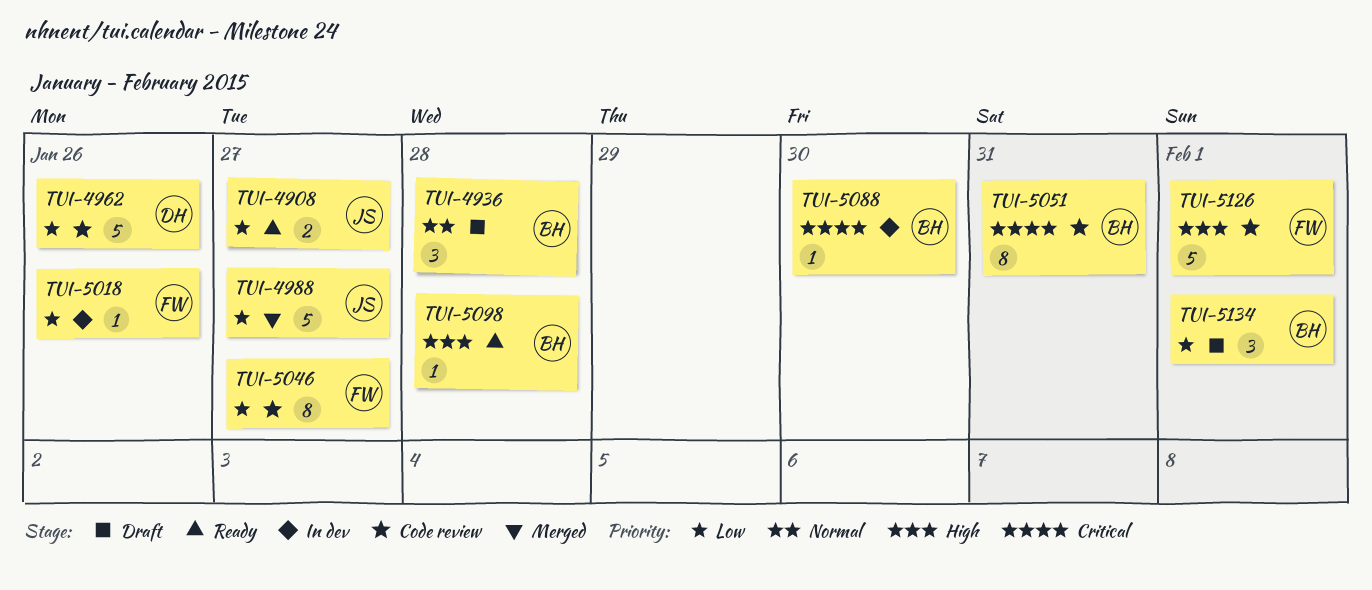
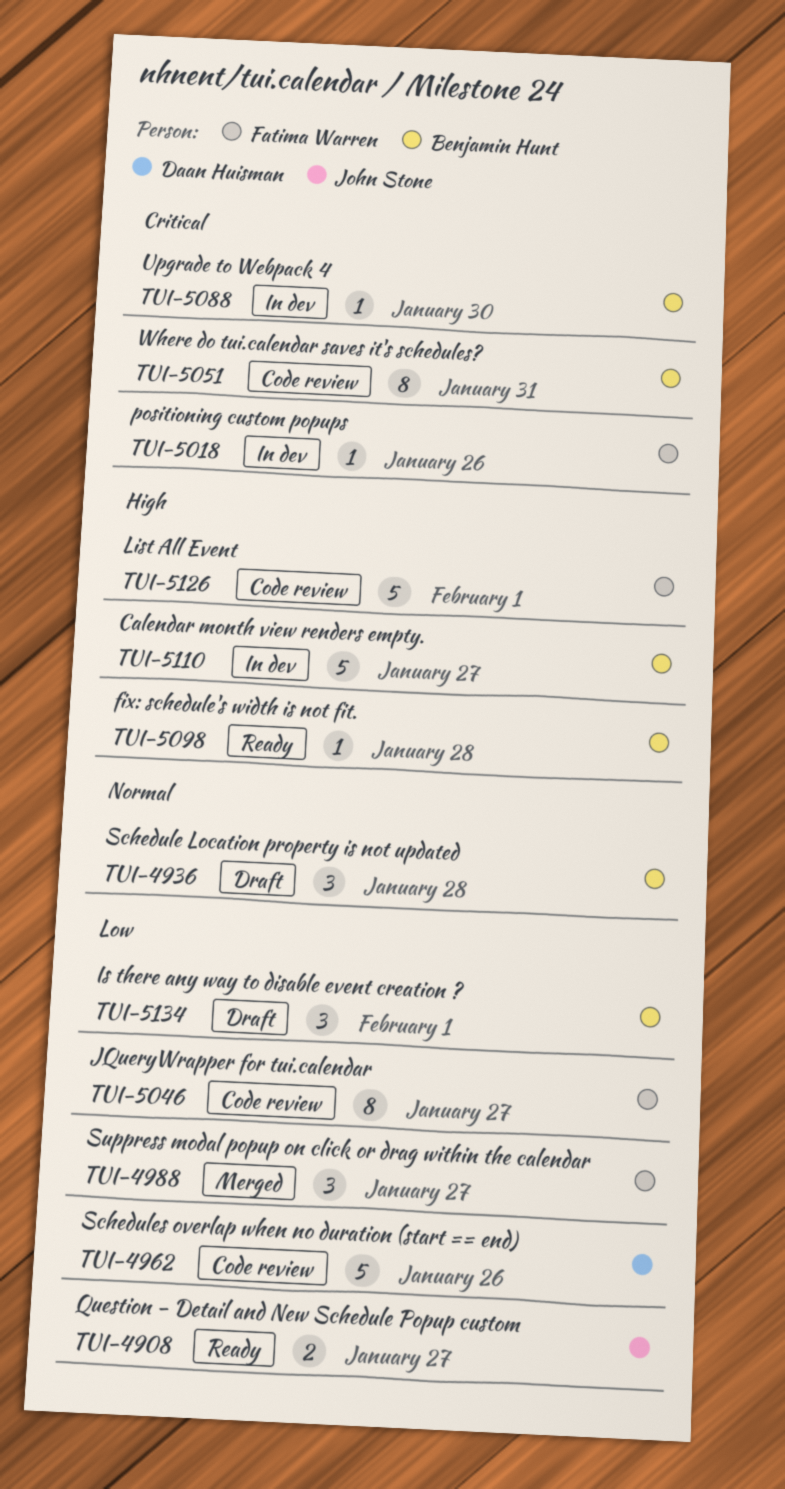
TUI-4988, owner: John Stone -> Fatima Warren
TUI-4988, estimate: 5 -> 3
TUI-5018, priority: Low -> Critical
TUI-5110: none -> present

